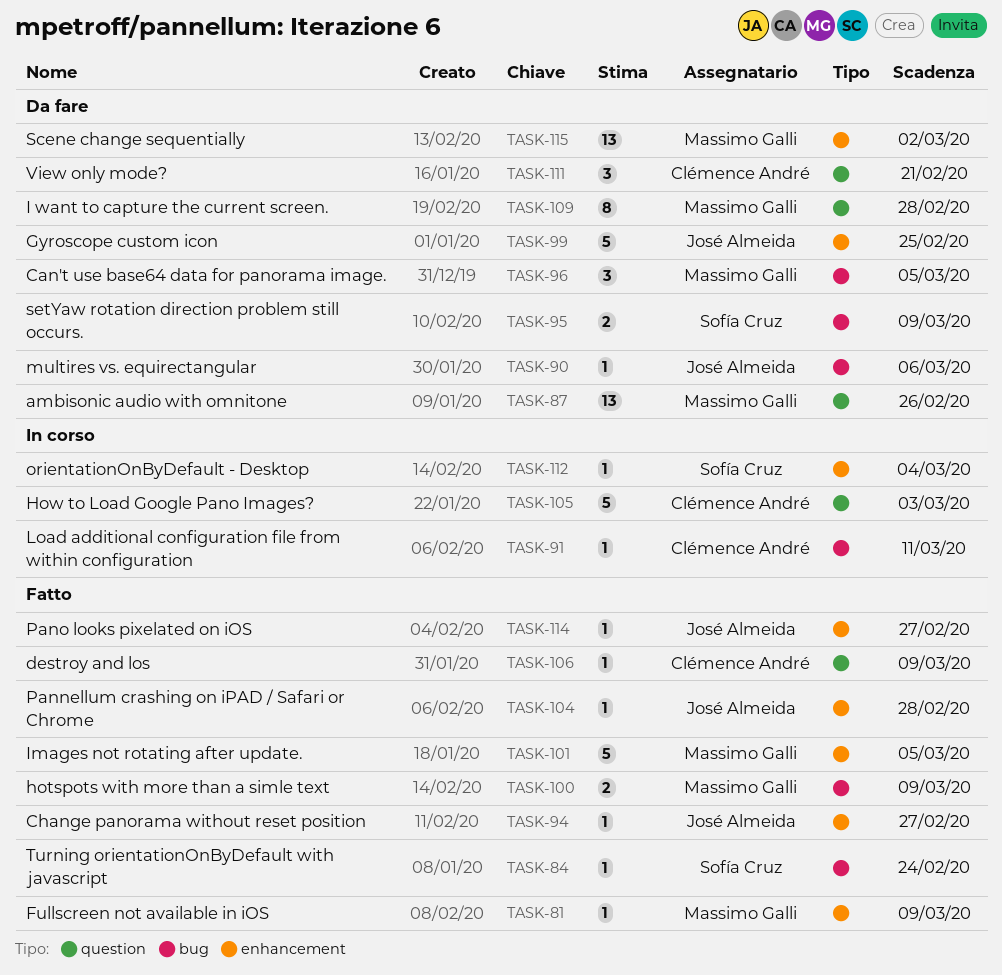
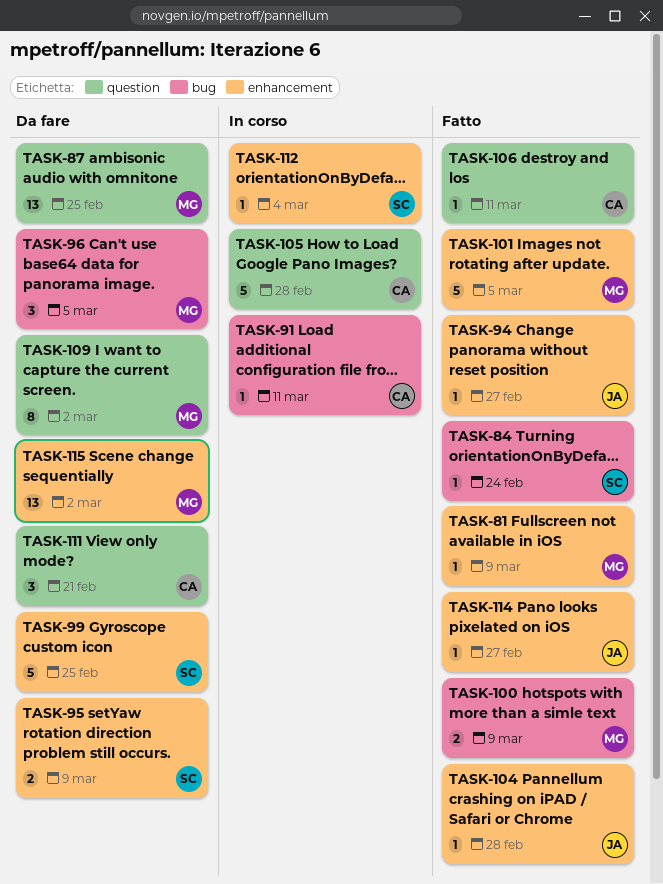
TASK-87, due: Feb 26 -> Feb 25
TASK-90: present -> none
TASK-95, label: bug -> enhancement
TASK-99, owner: José Almeida -> Sofía Cruz
TASK-105, due: Mar 3 -> Feb 28
TASK-106, due: Mar 9 -> Mar 11
TASK-109, due: Feb 28 -> Mar 2

